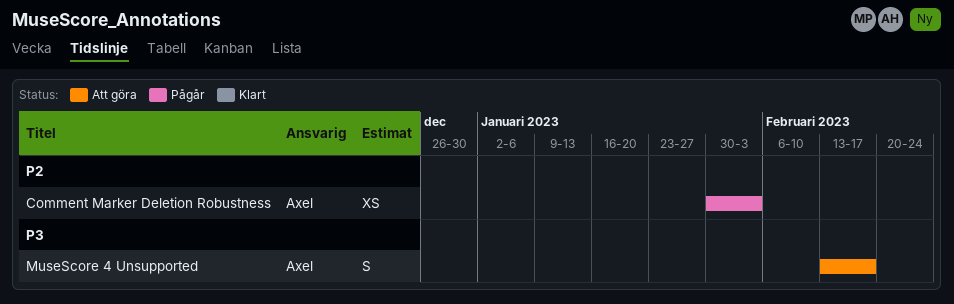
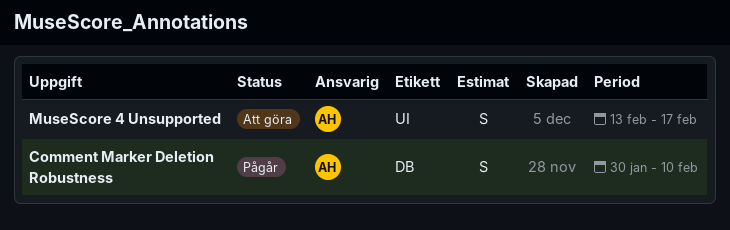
Comment Marker Deletion Robustness, estimate: XS -> S
Comment Marker Deletion Robustness, due: Feb 3 -> Feb 10

